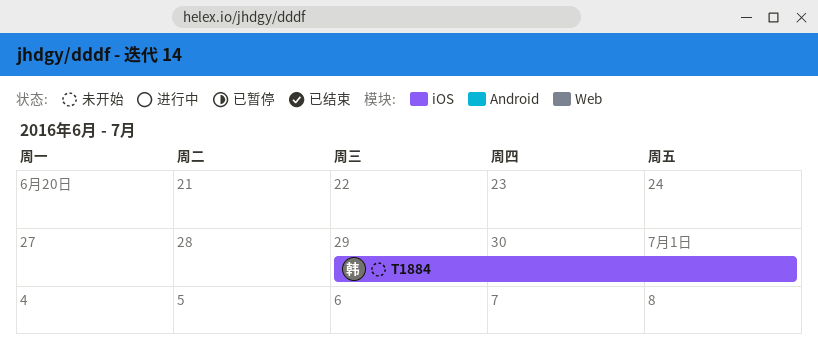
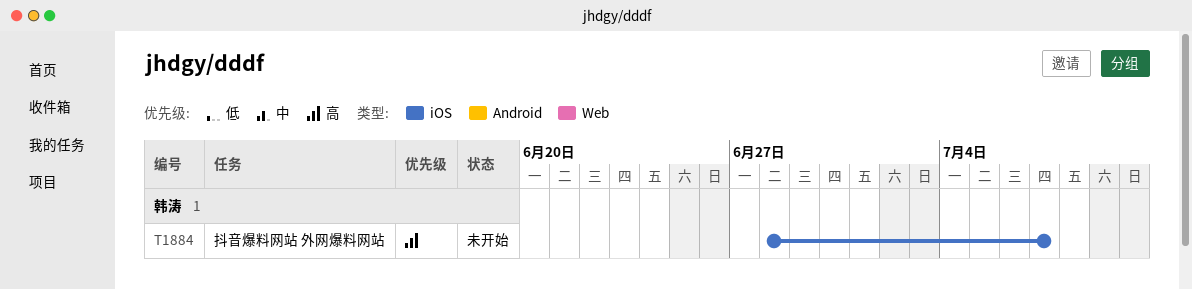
T1884, start: Jun 29 -> Jun 28
T1884, due: Jul 1 -> Jul 7

